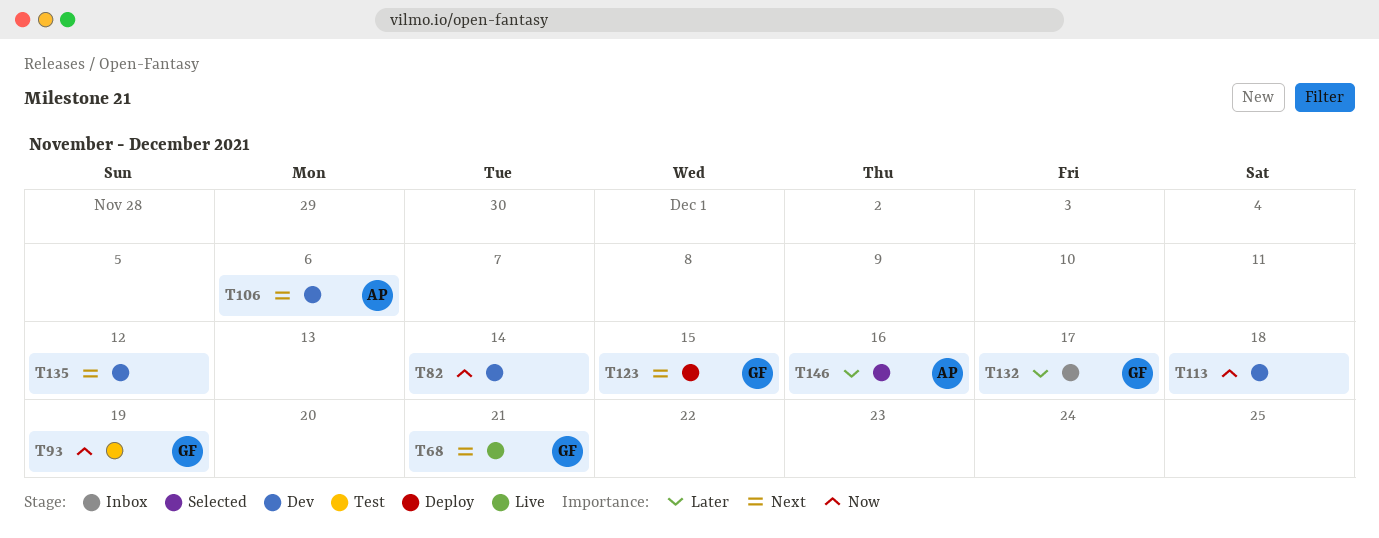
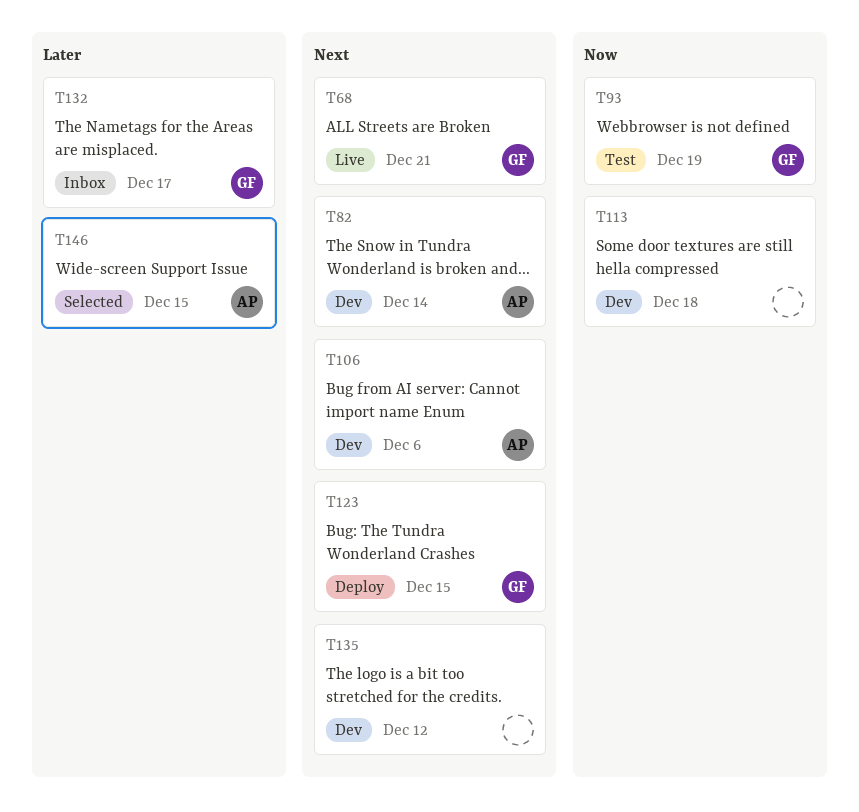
T82, owner: none -> AP
T82, priority: Now -> Next
T146, due: Dec 16 -> Dec 15

